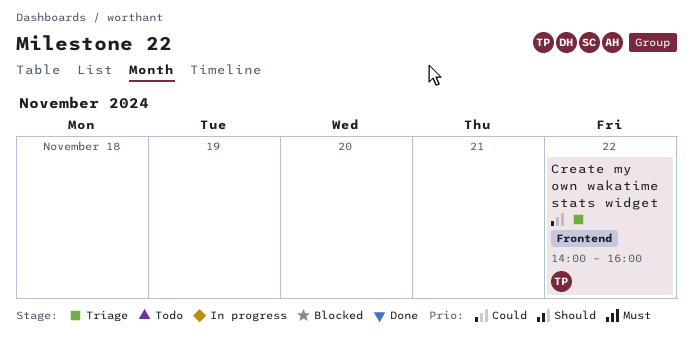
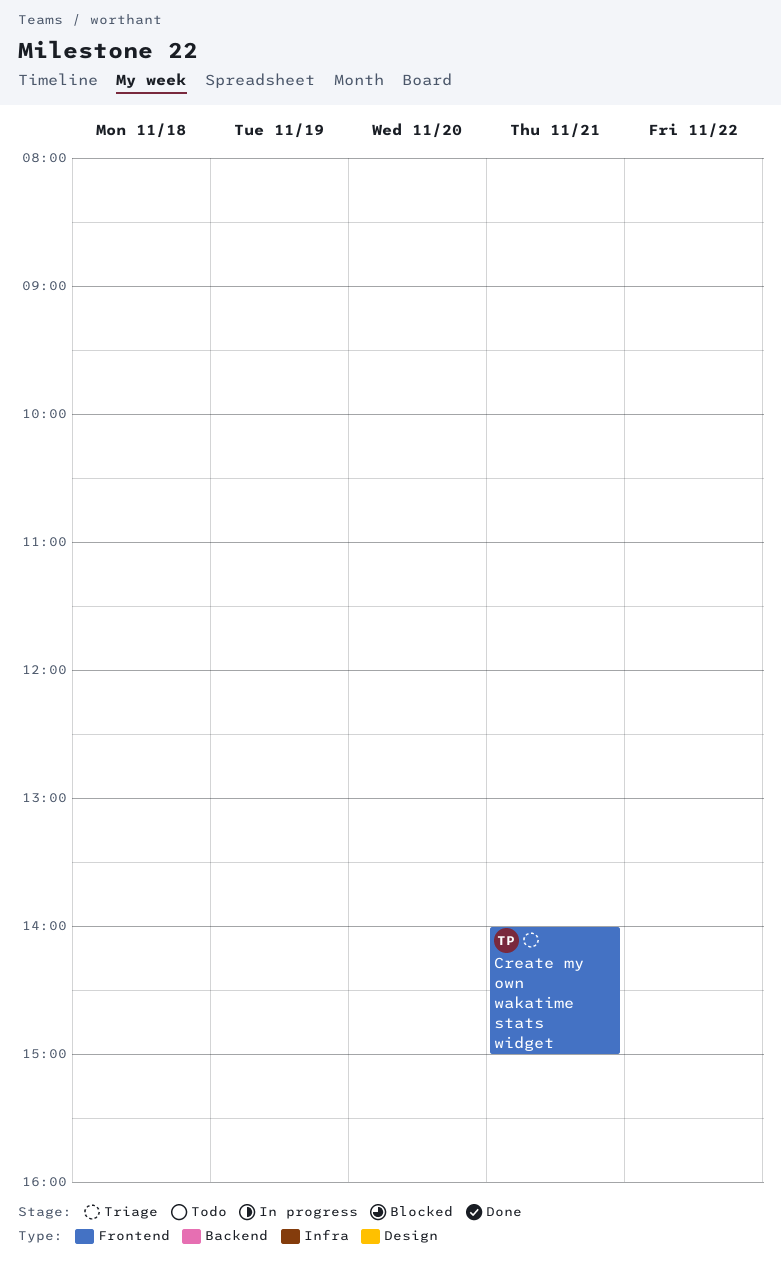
Create my own wakatime stats widget, day: Nov 22 -> Nov 21
Create my own wakatime stats widget, ends: 16:00 -> 15:00

